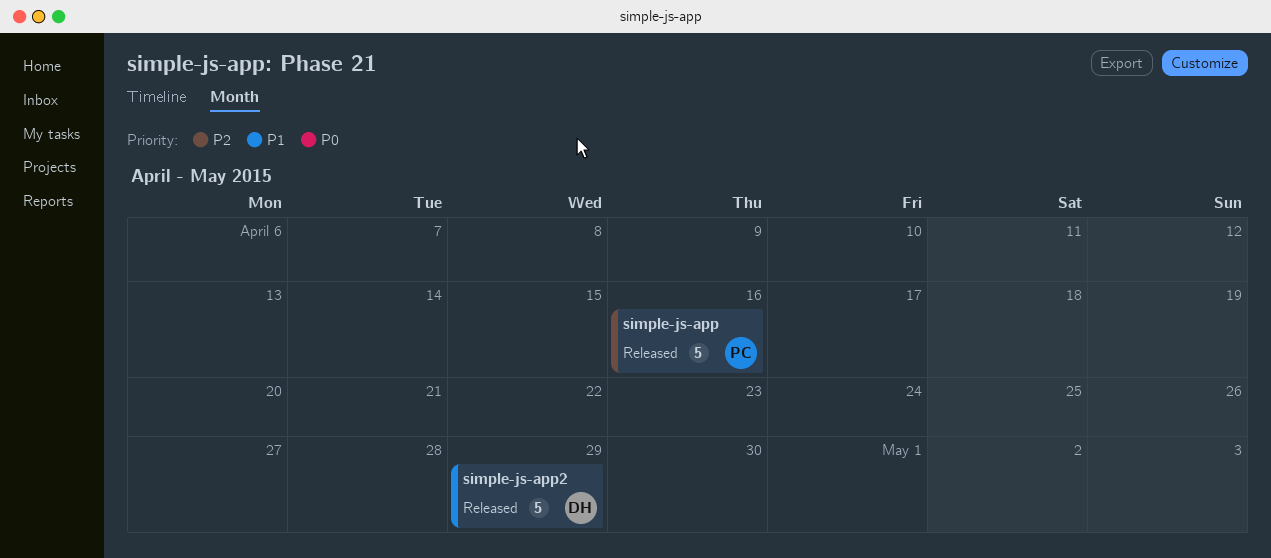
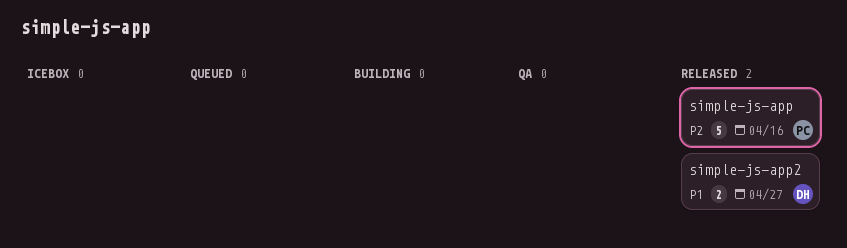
simple-js-app2, estimate: 5 -> 2
simple-js-app2, due: Apr 29 -> Apr 27

